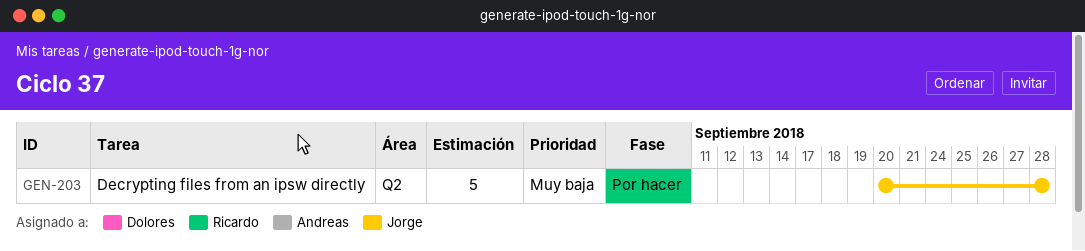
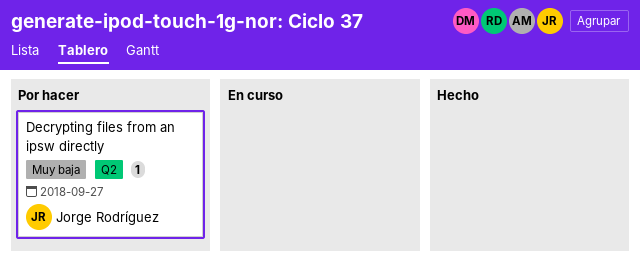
Decrypting files from an ipsw directly, estimate: 5 -> 1
Decrypting files from an ipsw directly, due: Sep 28 -> Sep 27

